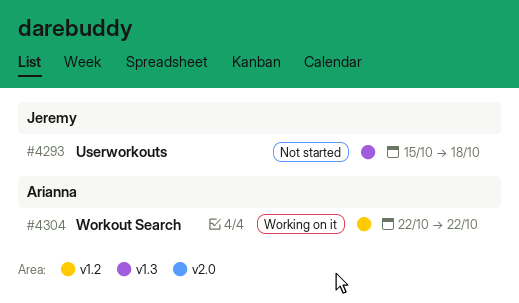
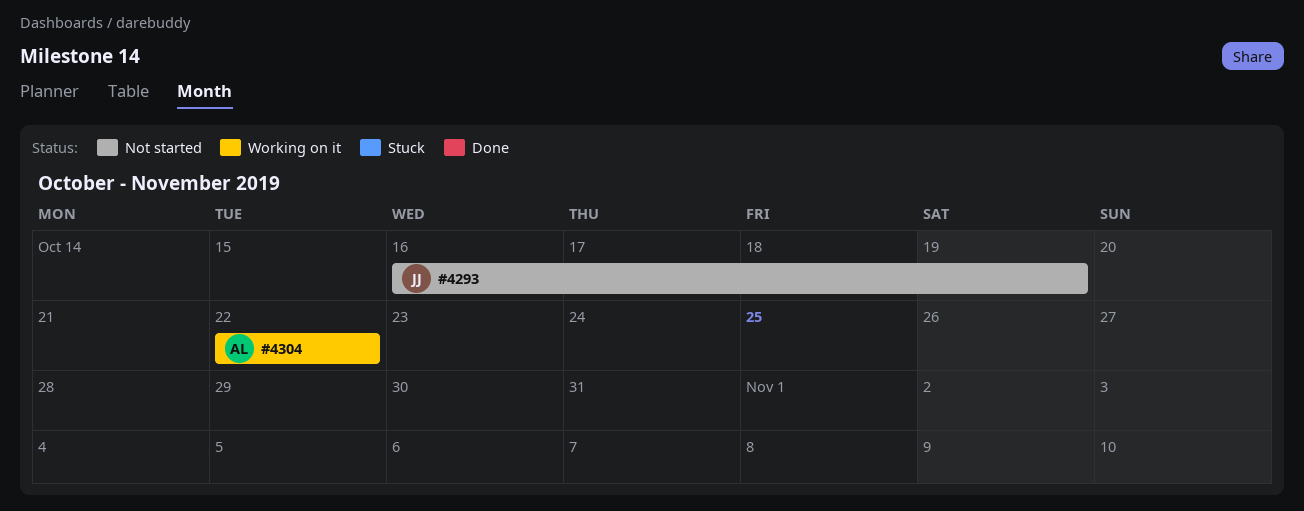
#4293, start: Oct 15 -> Oct 16
#4293, due: Oct 18 -> Oct 19

